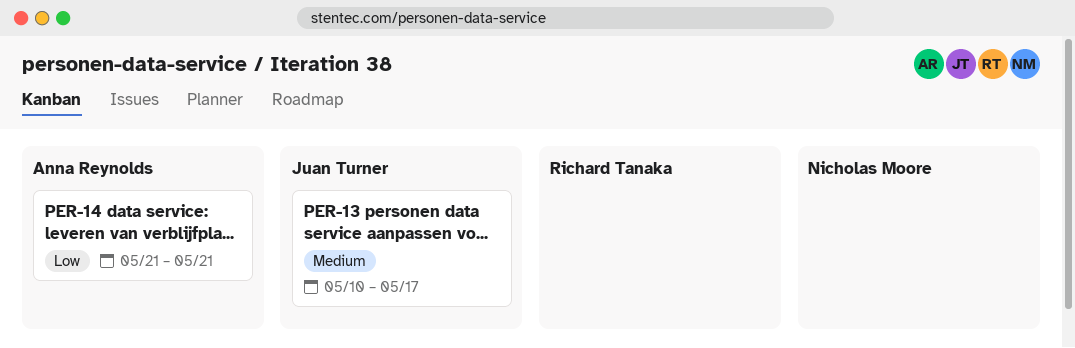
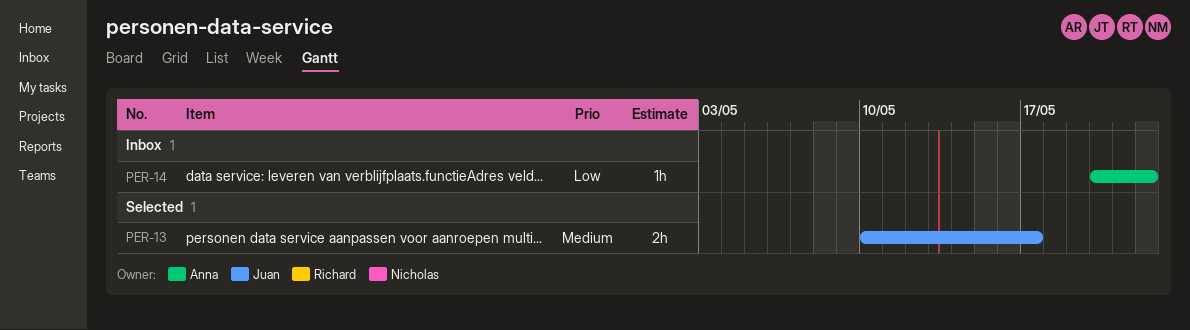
PER-14, start: May 21 -> May 20
PER-14, due: May 21 -> May 22

